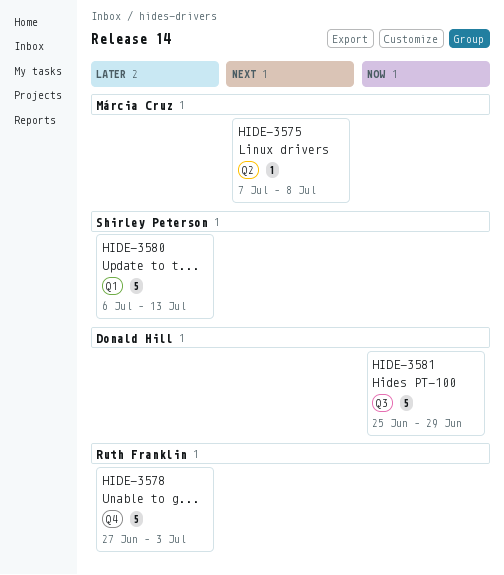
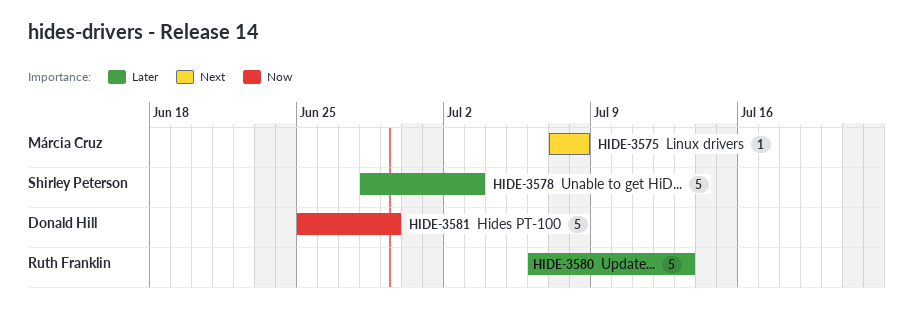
HIDE-3578, owner: Ruth Franklin -> Shirley Peterson
HIDE-3578, start: Jun 27 -> Jun 28
HIDE-3580, owner: Shirley Peterson -> Ruth Franklin

